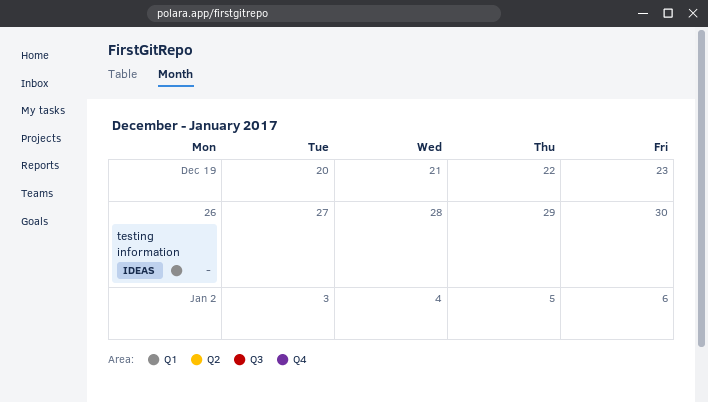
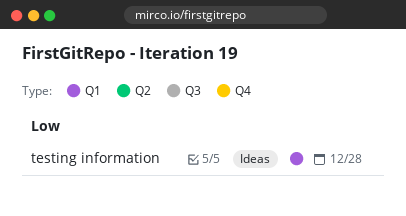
testing information, due: Dec 26 -> Dec 28

